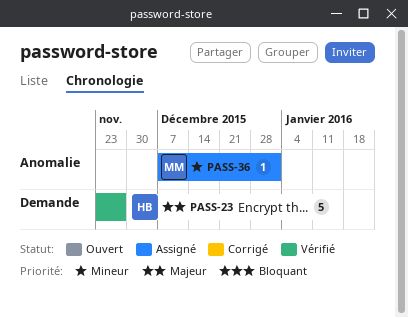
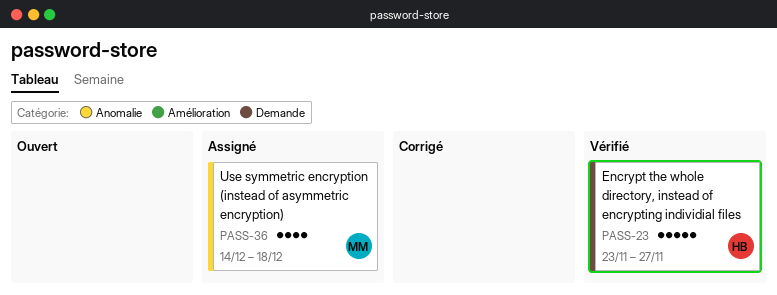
PASS-36, estimate: 1 -> 4
PASS-36, start: Dec 7 -> Dec 14
PASS-36, due: Jan 1 -> Dec 18

